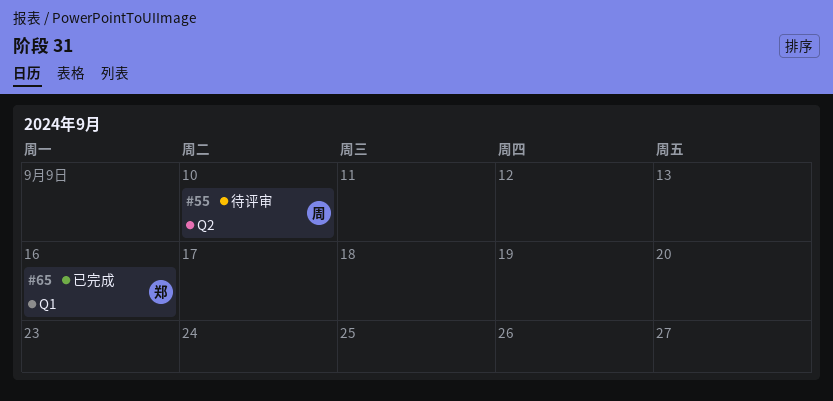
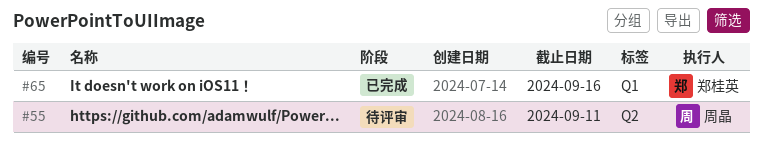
#55, due: Sep 10 -> Sep 11

